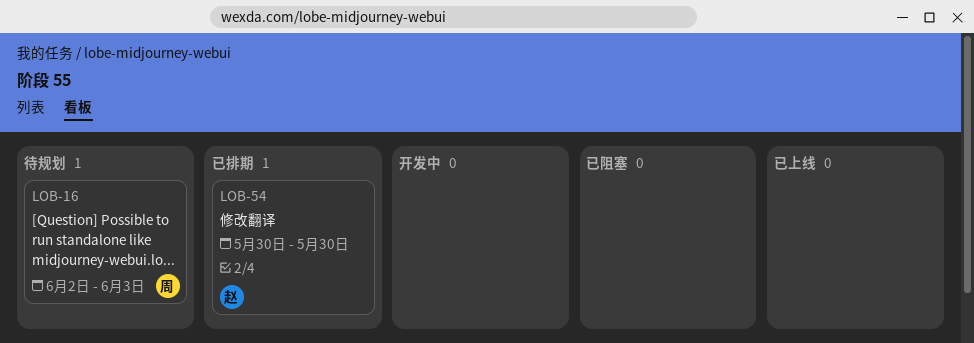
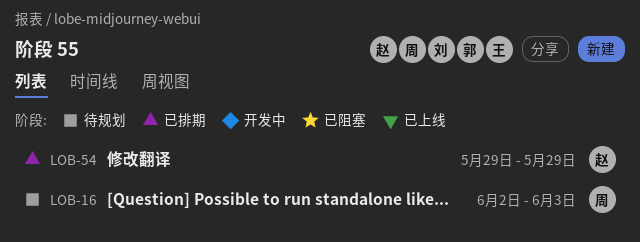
LOB-54, start: May 30 -> May 29
LOB-54, due: May 30 -> May 29

